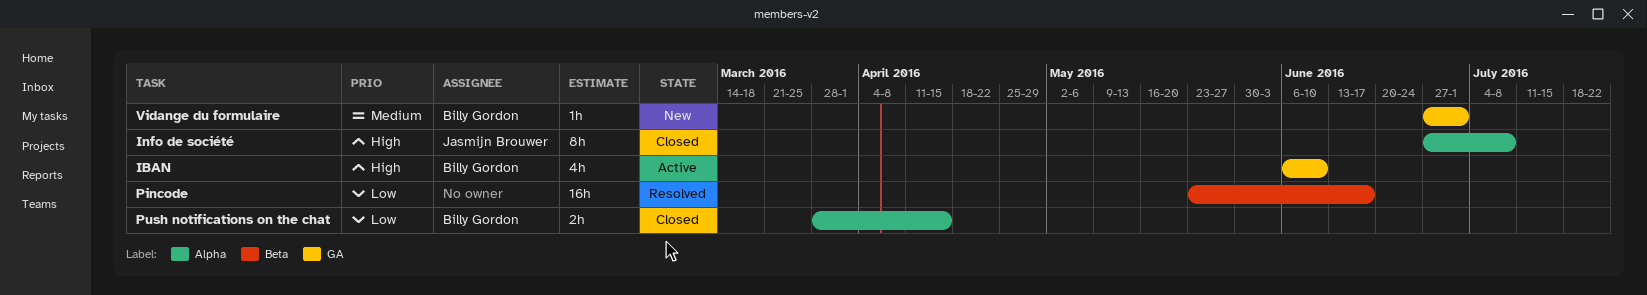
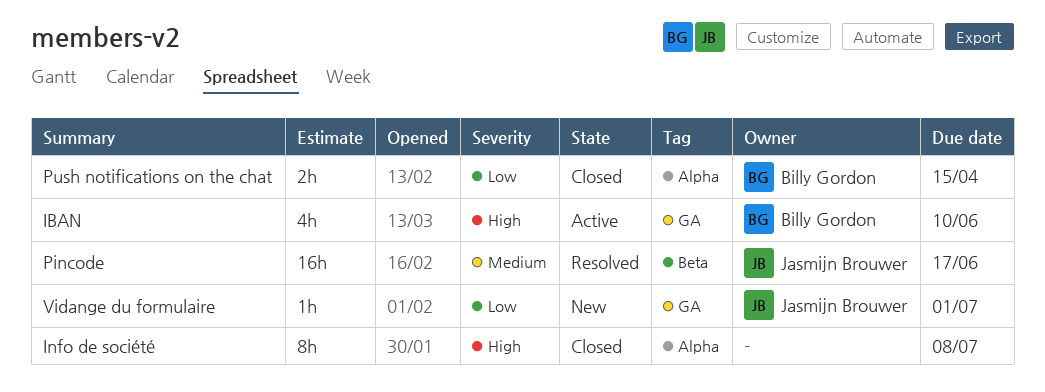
Info de société, owner: Jasmijn Brouwer -> none
Pincode, owner: none -> Jasmijn Brouwer
Pincode, priority: Low -> Medium
Vidange du formulaire, owner: Billy Gordon -> Jasmijn Brouwer
Vidange du formulaire, priority: Medium -> Low

